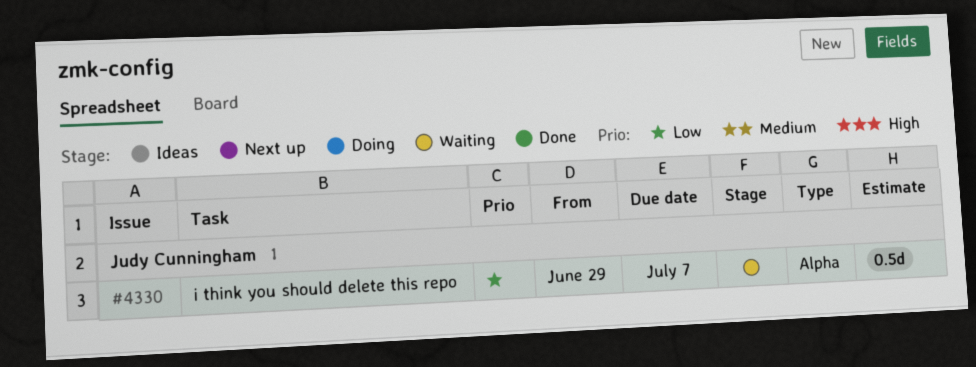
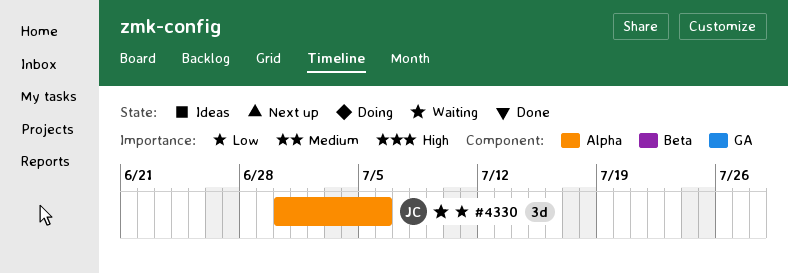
#4330, estimate: 0.5d -> 3d
#4330, start: Jun 29 -> Jun 30
#4330, due: Jul 7 -> Jul 6

